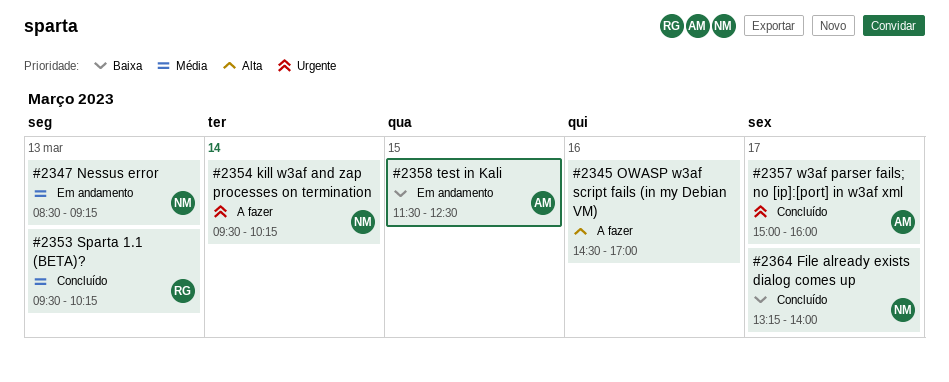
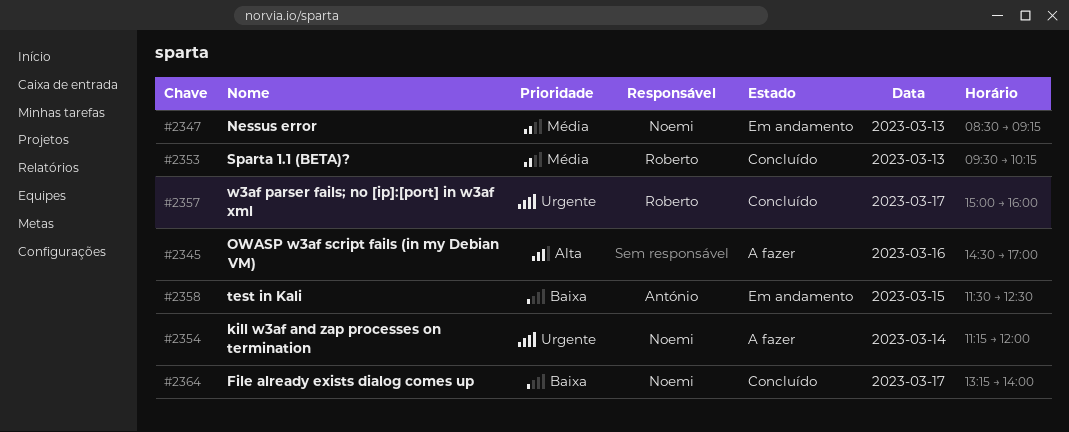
#2354, begins: 09:30 -> 11:15
#2354, ends: 10:15 -> 12:00
#2357, owner: António -> Roberto

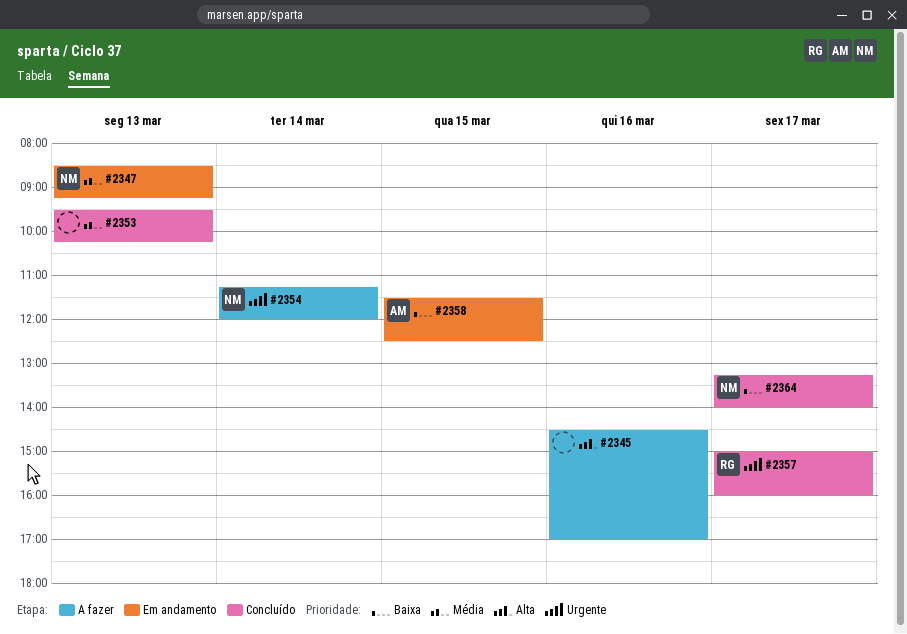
#2353, owner: Roberto -> none

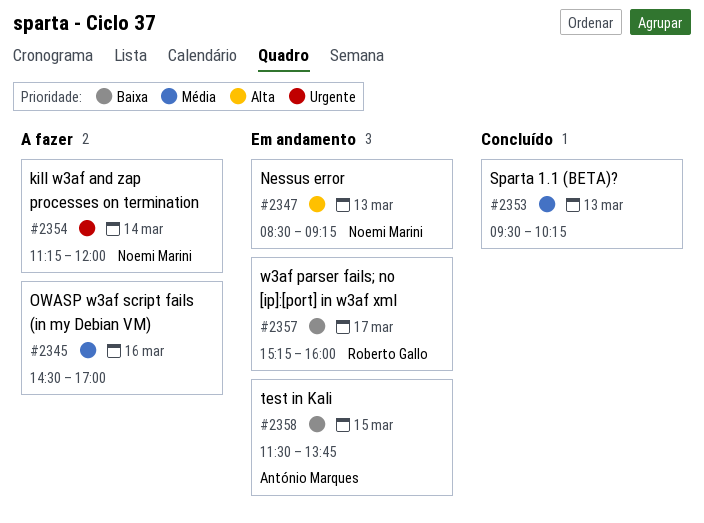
#2345, priority: Alta -> Média
#2347, priority: Média -> Alta
#2357, status: Concluído -> Em andamento
#2357, priority: Urgente -> Baixa
#2357, begins: 15:00 -> 15:15
#2358, ends: 12:30 -> 13:45
#2364: present -> none

